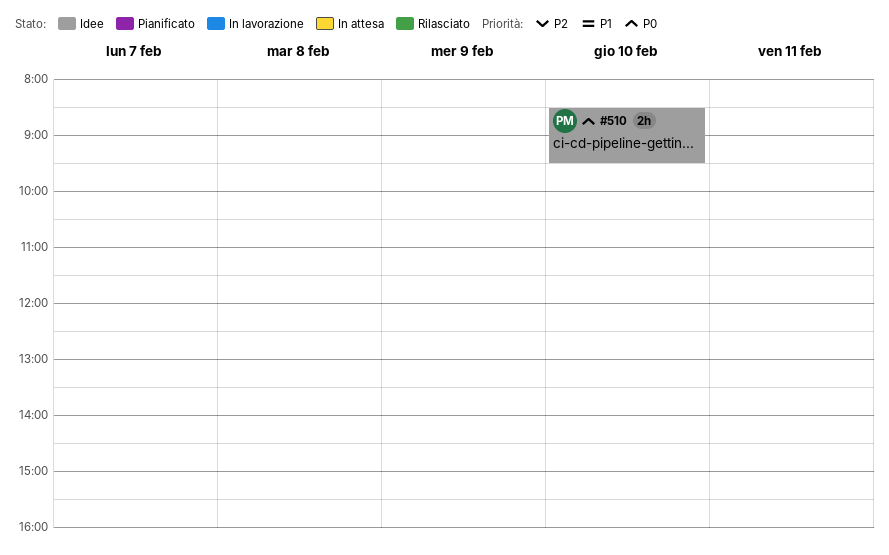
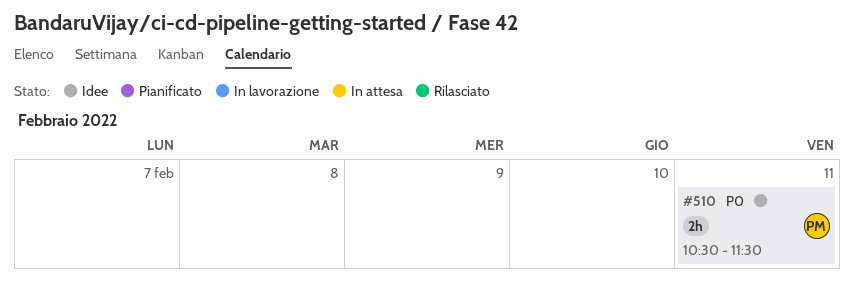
#510, day: Feb 10 -> Feb 11
#510, begins: 08:30 -> 10:30
#510, ends: 09:30 -> 11:30

